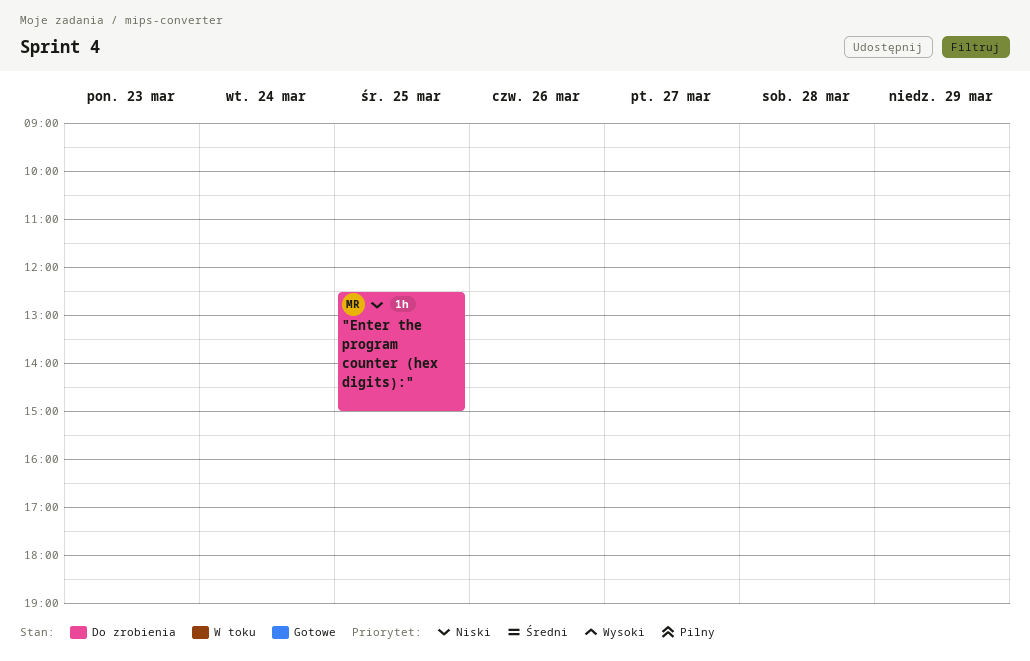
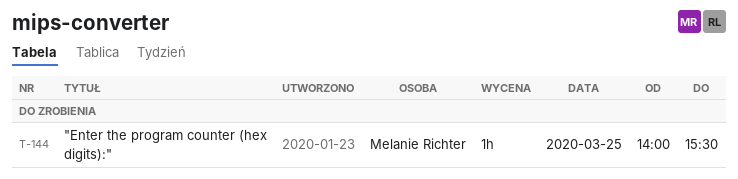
"Enter the program counter (hex digits):", begins: 12:30 -> 14:00
"Enter the program counter (hex digits):", ends: 15:00 -> 15:30

